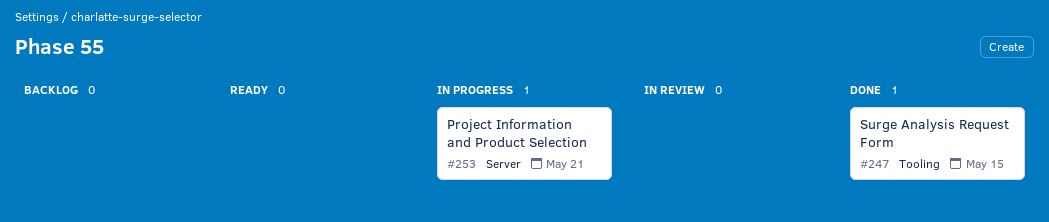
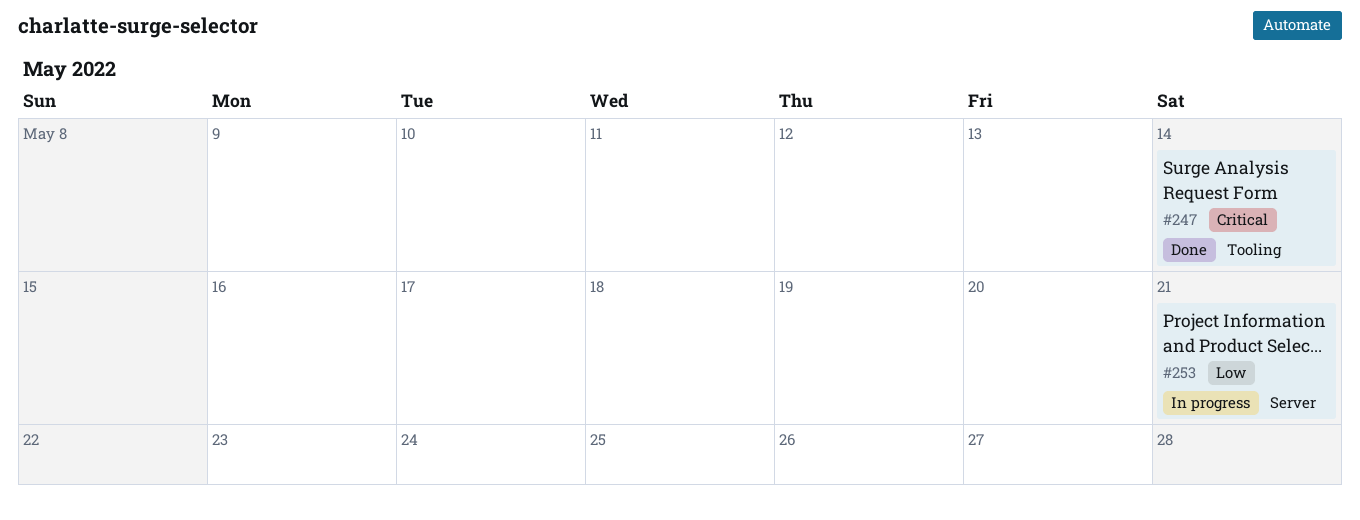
#247, due: May 15 -> May 14

